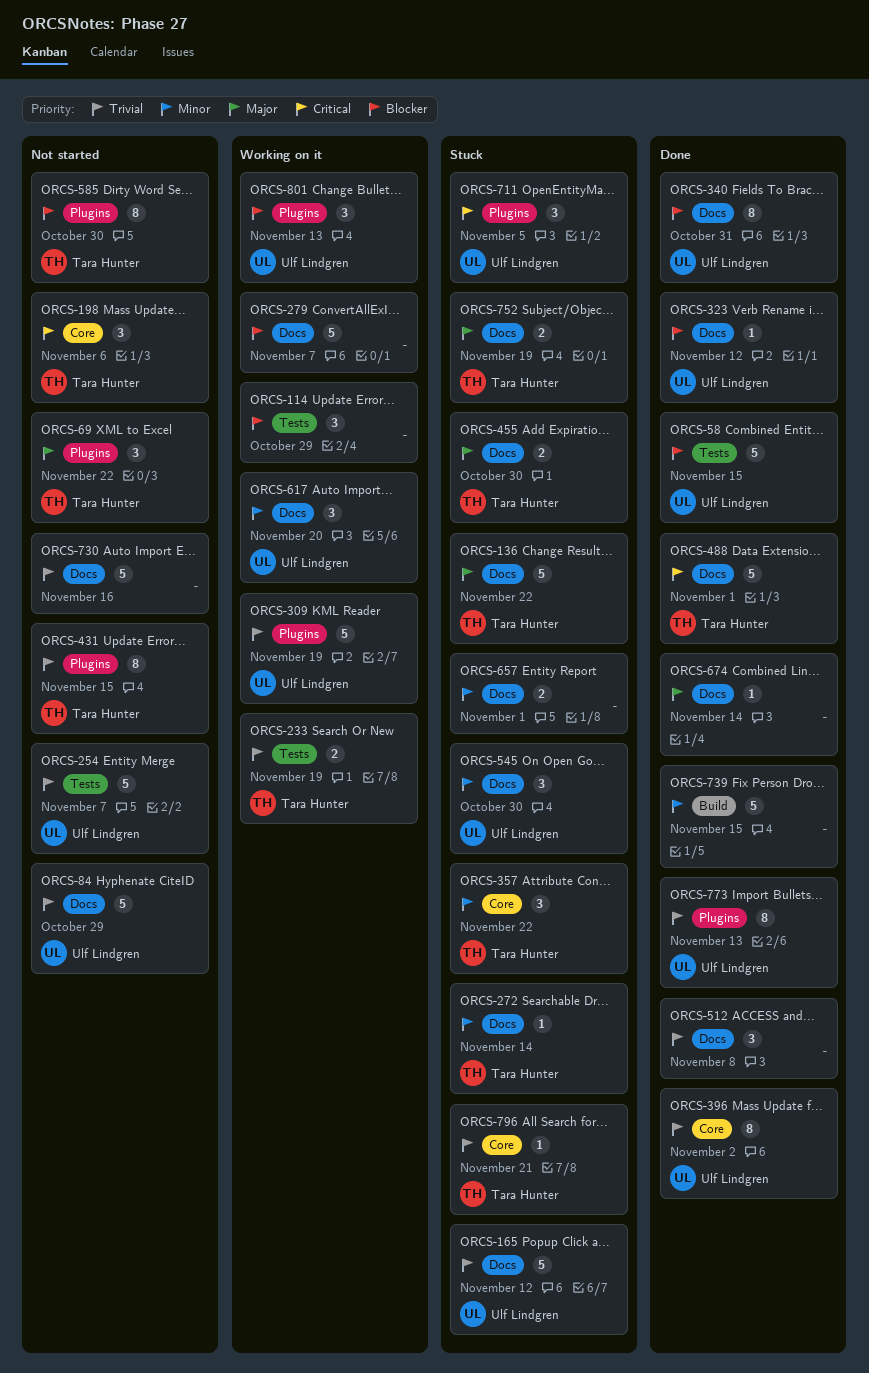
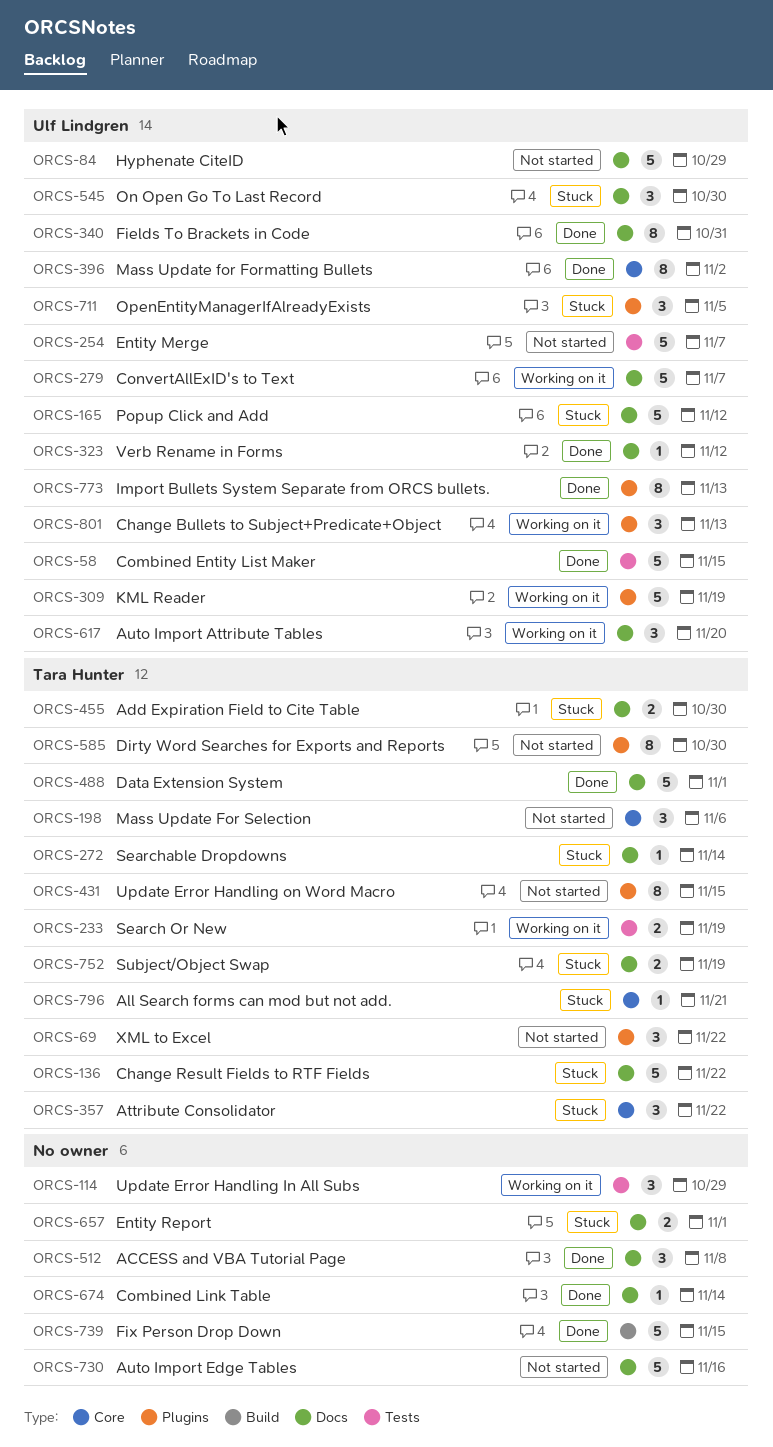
ORCS-279, owner: none -> Ulf Lindgren

